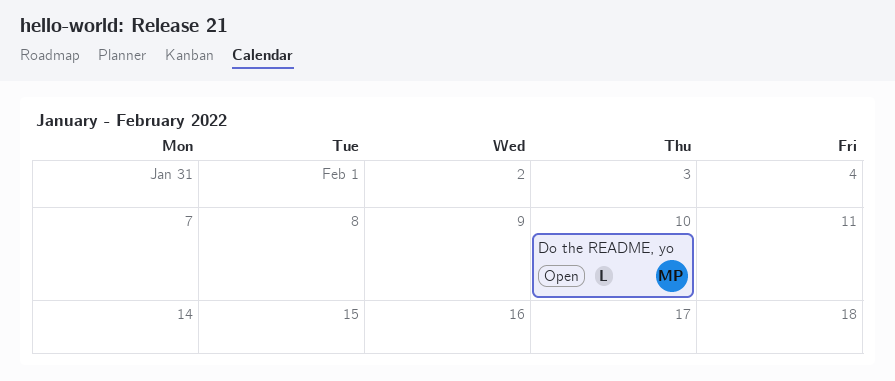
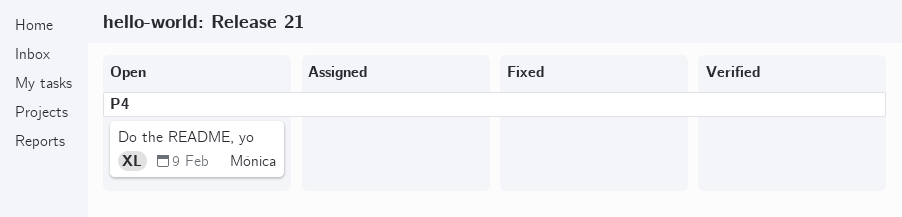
Do the README, yo, estimate: L -> XL
Do the README, yo, due: Feb 10 -> Feb 9

